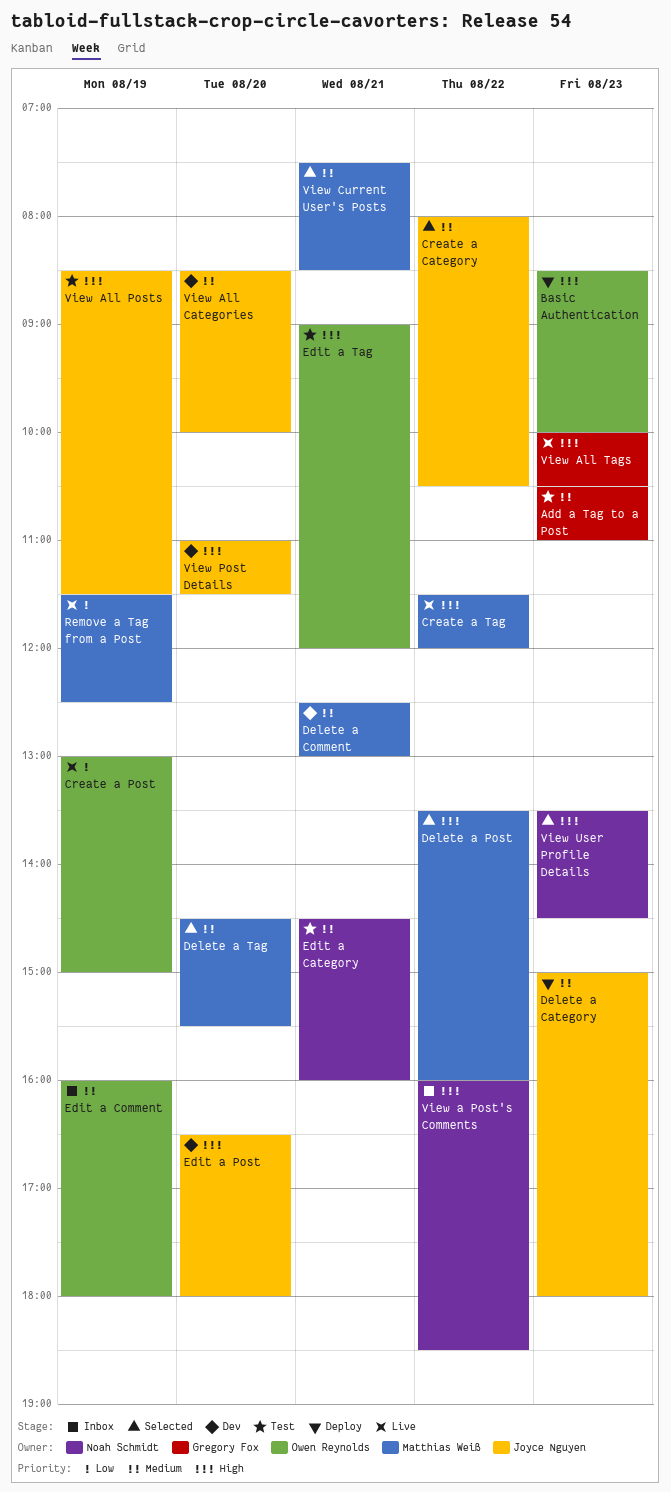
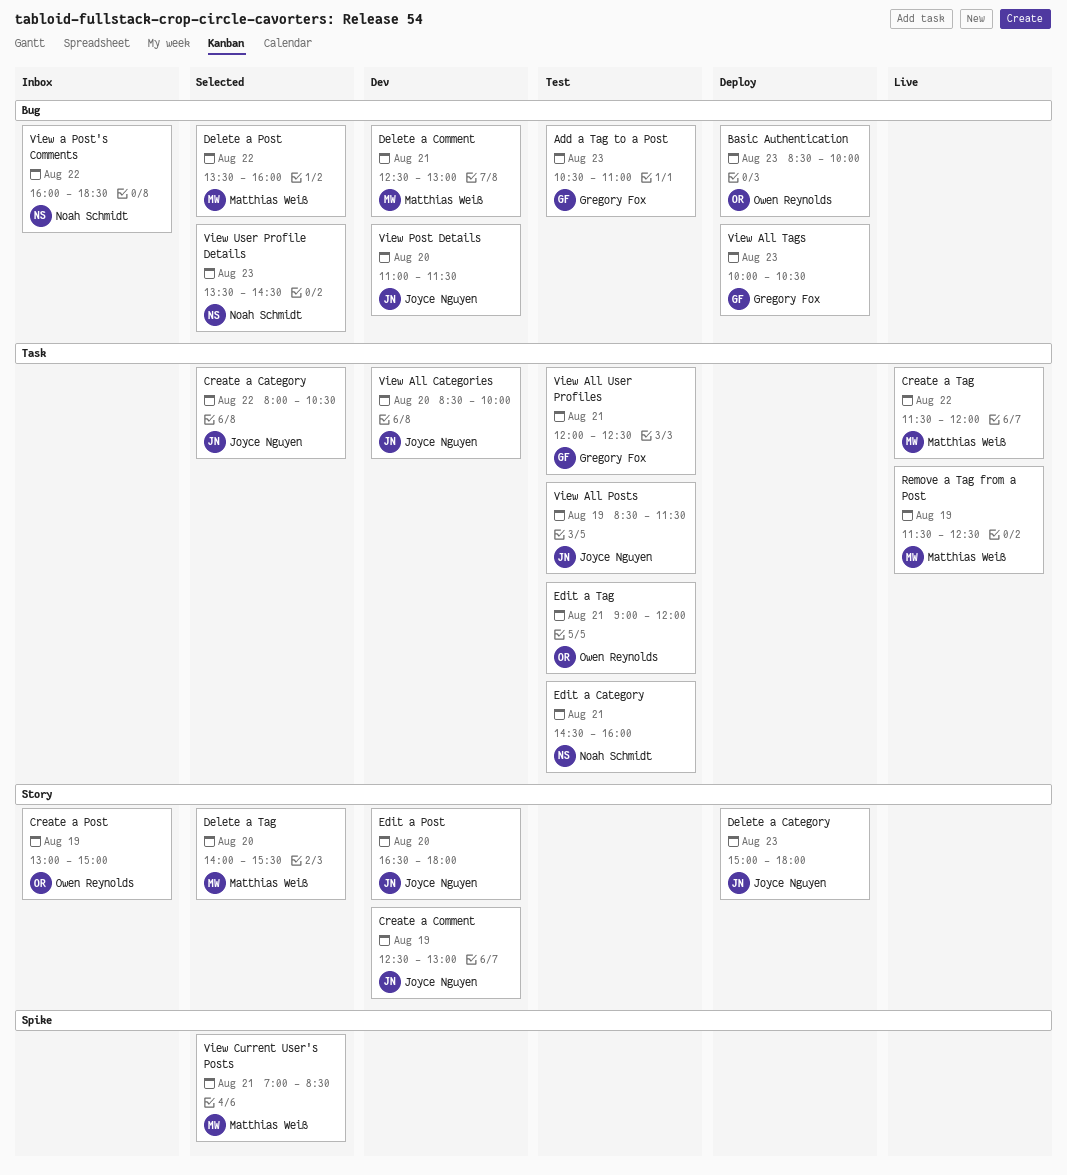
Create a Comment: none -> present
Create a Post, status: Live -> Inbox
Delete a Tag, begins: 14:30 -> 14:00
Edit a Comment: present -> none
View All Tags, status: Live -> Deploy
View All User Profiles: none -> present
View Current User's Posts, begins: 07:30 -> 07:00

